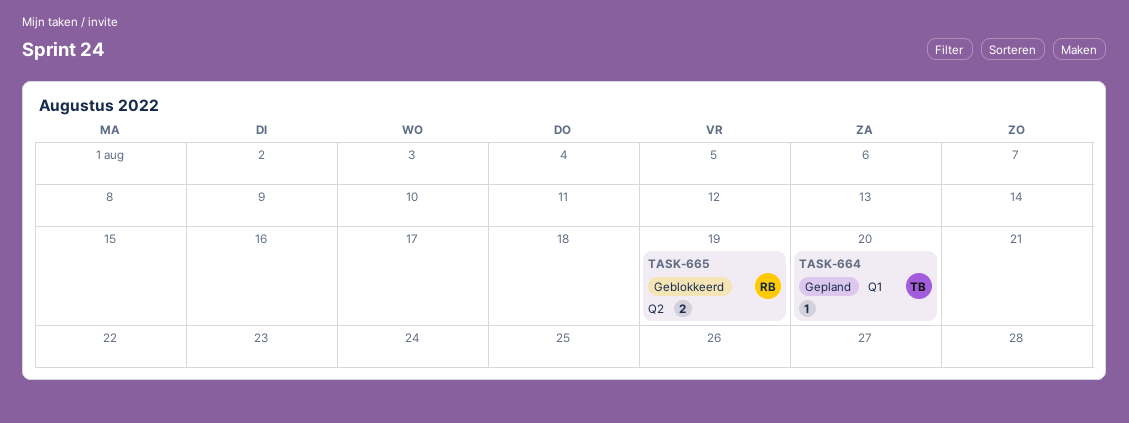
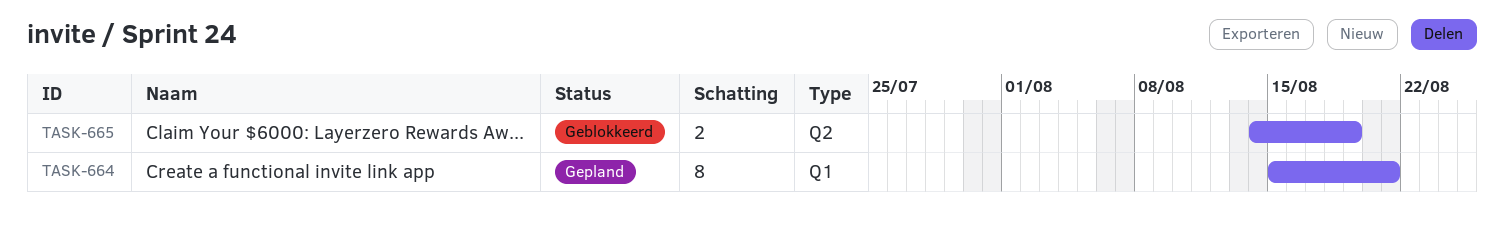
TASK-664, estimate: 1 -> 8
TASK-664, due: Aug 20 -> Aug 21

